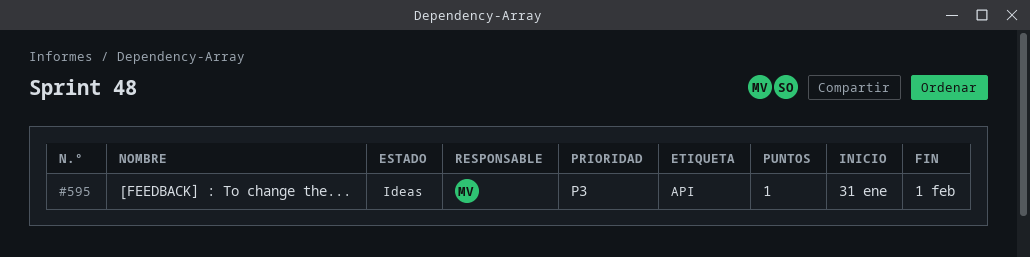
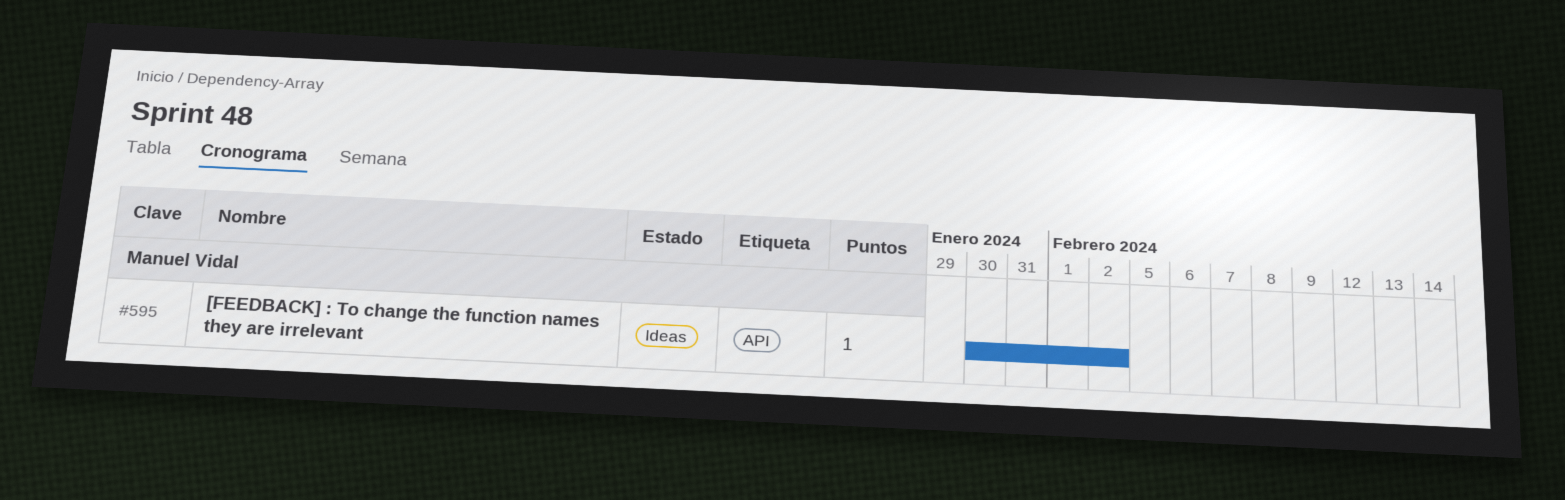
#595, start: Jan 31 -> Jan 30
#595, due: Feb 1 -> Feb 2

